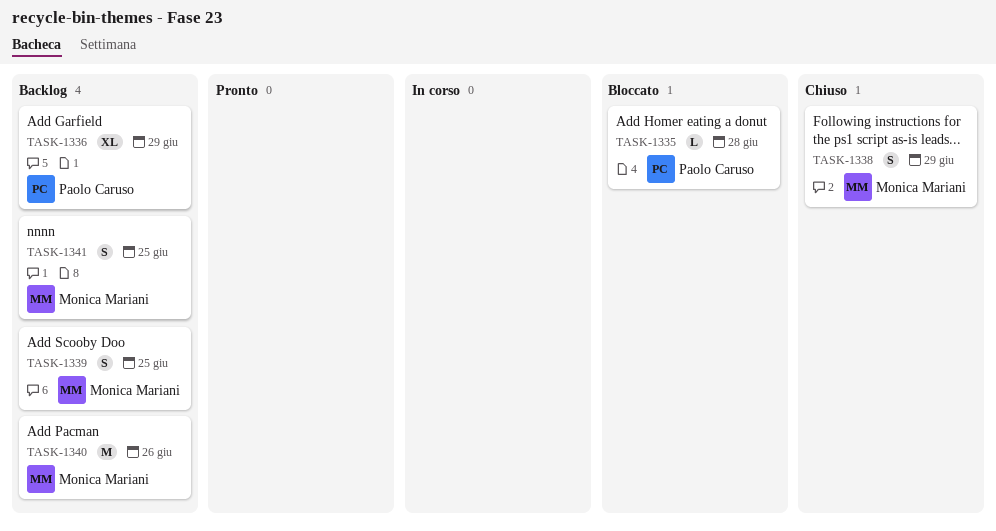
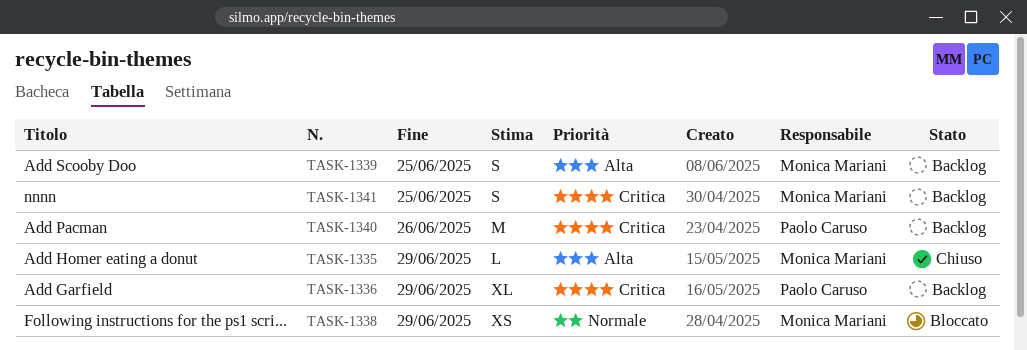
TASK-1335, status: Bloccato -> Chiuso
TASK-1335, owner: Paolo Caruso -> Monica Mariani
TASK-1335, due: Jun 28 -> Jun 29
TASK-1338, status: Chiuso -> Bloccato
TASK-1338, estimate: S -> XS
TASK-1340, owner: Monica Mariani -> Paolo Caruso

